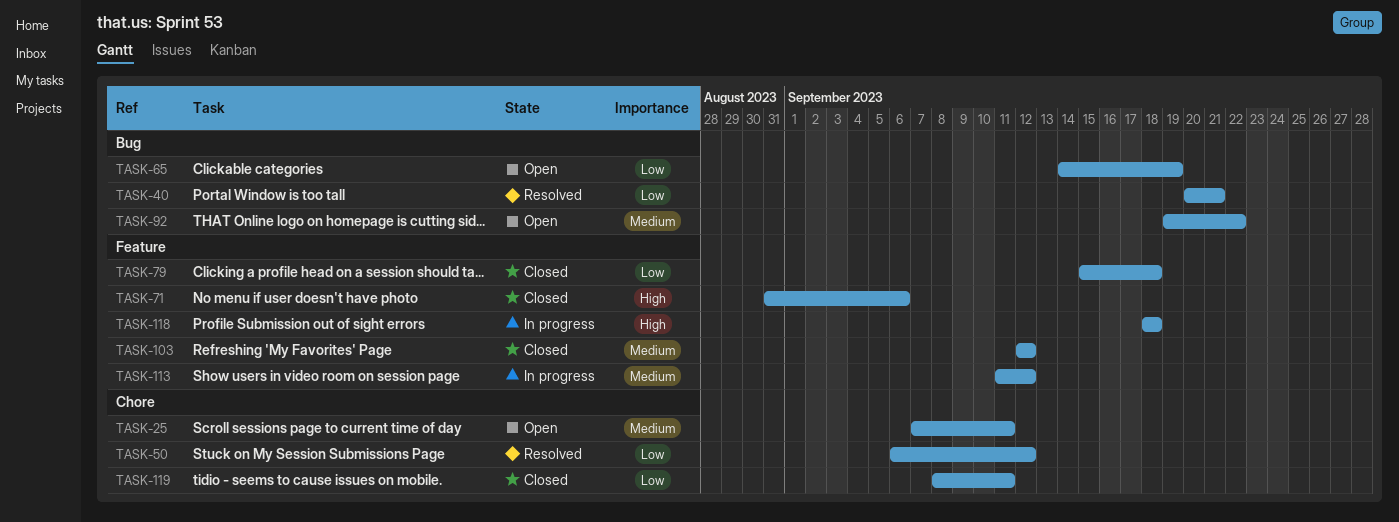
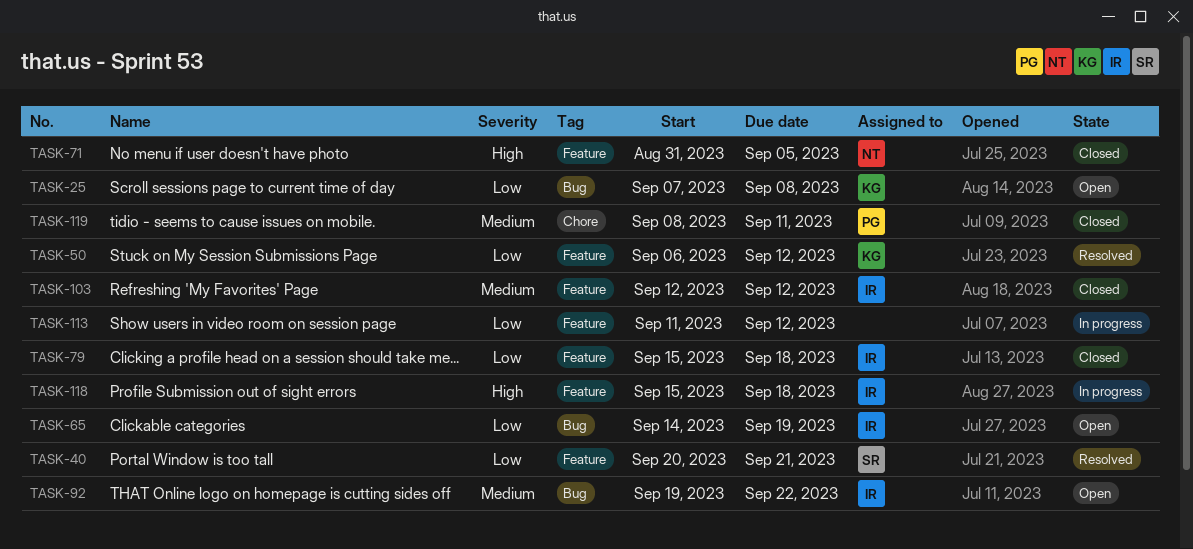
TASK-25, priority: Medium -> Low
TASK-25, label: Chore -> Bug
TASK-25, due: Sep 11 -> Sep 8
TASK-40, label: Bug -> Feature
TASK-50, label: Chore -> Feature
TASK-71, due: Sep 6 -> Sep 5
TASK-113, priority: Medium -> Low
TASK-118, start: Sep 18 -> Sep 15
TASK-119, priority: Low -> Medium

